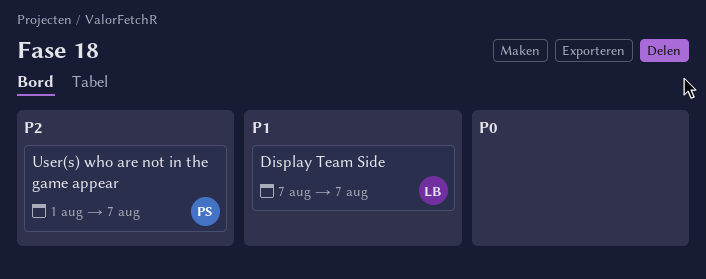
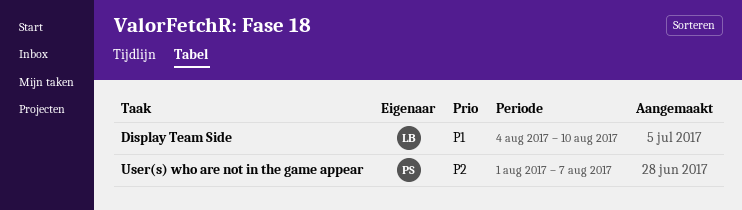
Display Team Side, start: Aug 7 -> Aug 4
Display Team Side, due: Aug 7 -> Aug 10

